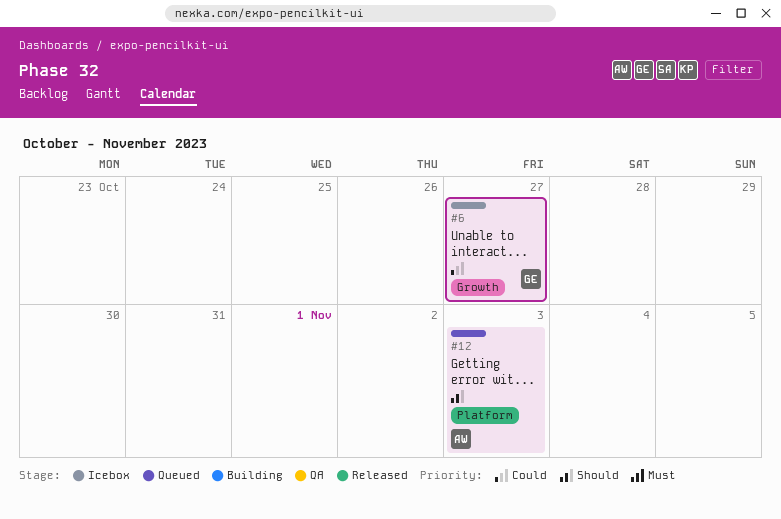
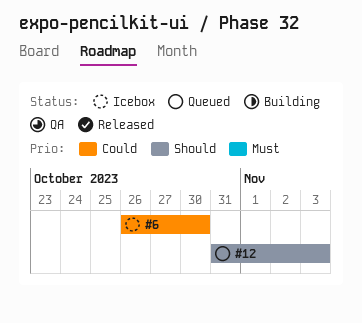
#6, due: Oct 27 -> Oct 30

